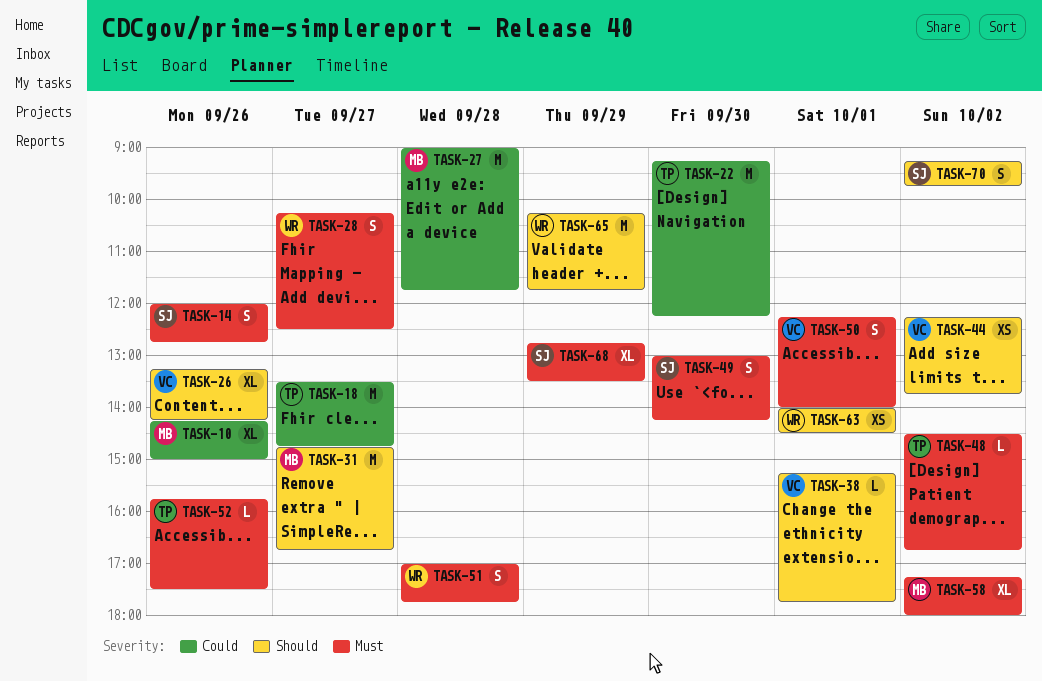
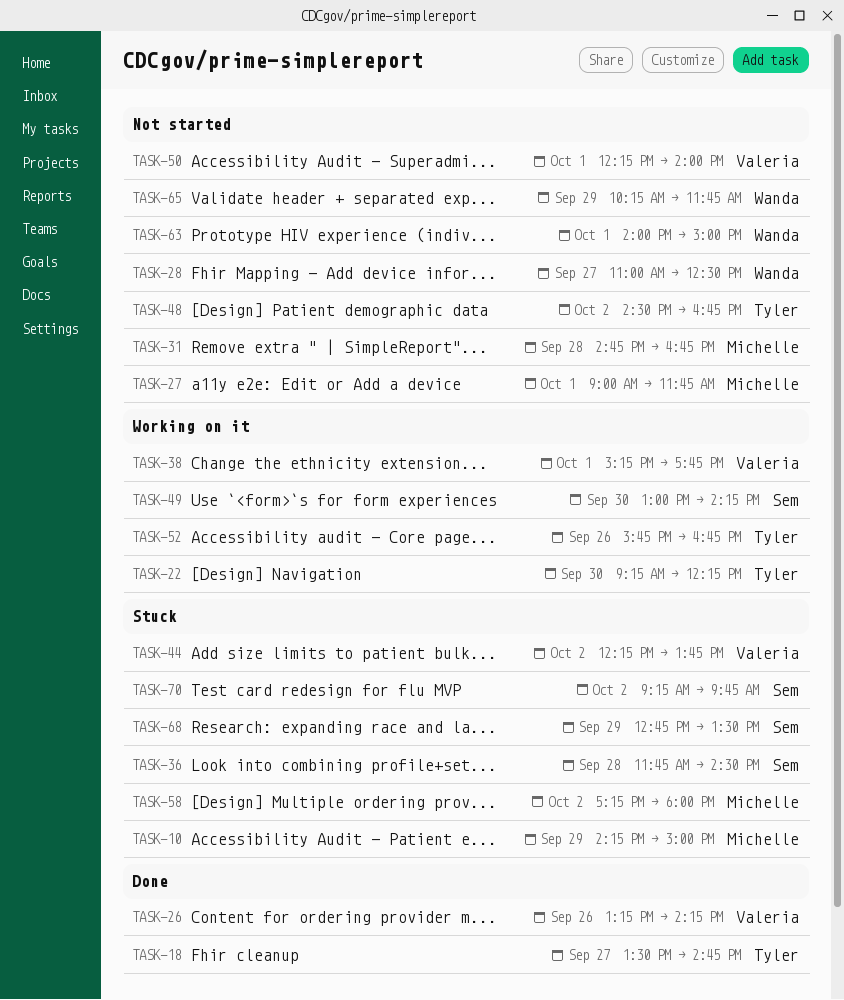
TASK-10, day: Sep 26 -> Sep 29
TASK-14: present -> none
TASK-27, day: Sep 28 -> Oct 1
TASK-28, begins: 10:15 -> 11:00
TASK-31, day: Sep 27 -> Sep 28
TASK-36: none -> present
TASK-51: present -> none
TASK-52, ends: 17:30 -> 16:45
TASK-63, ends: 14:30 -> 15:00

